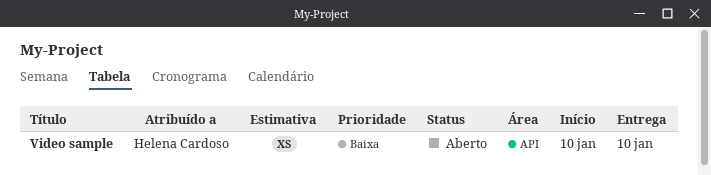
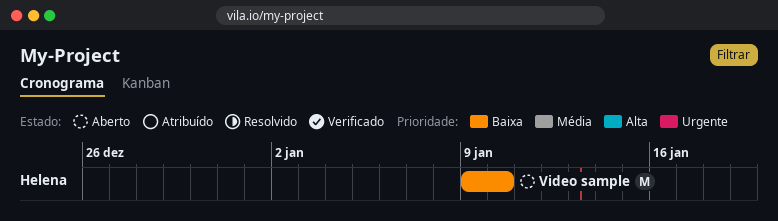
Video sample, estimate: XS -> M
Video sample, start: Jan 10 -> Jan 9

